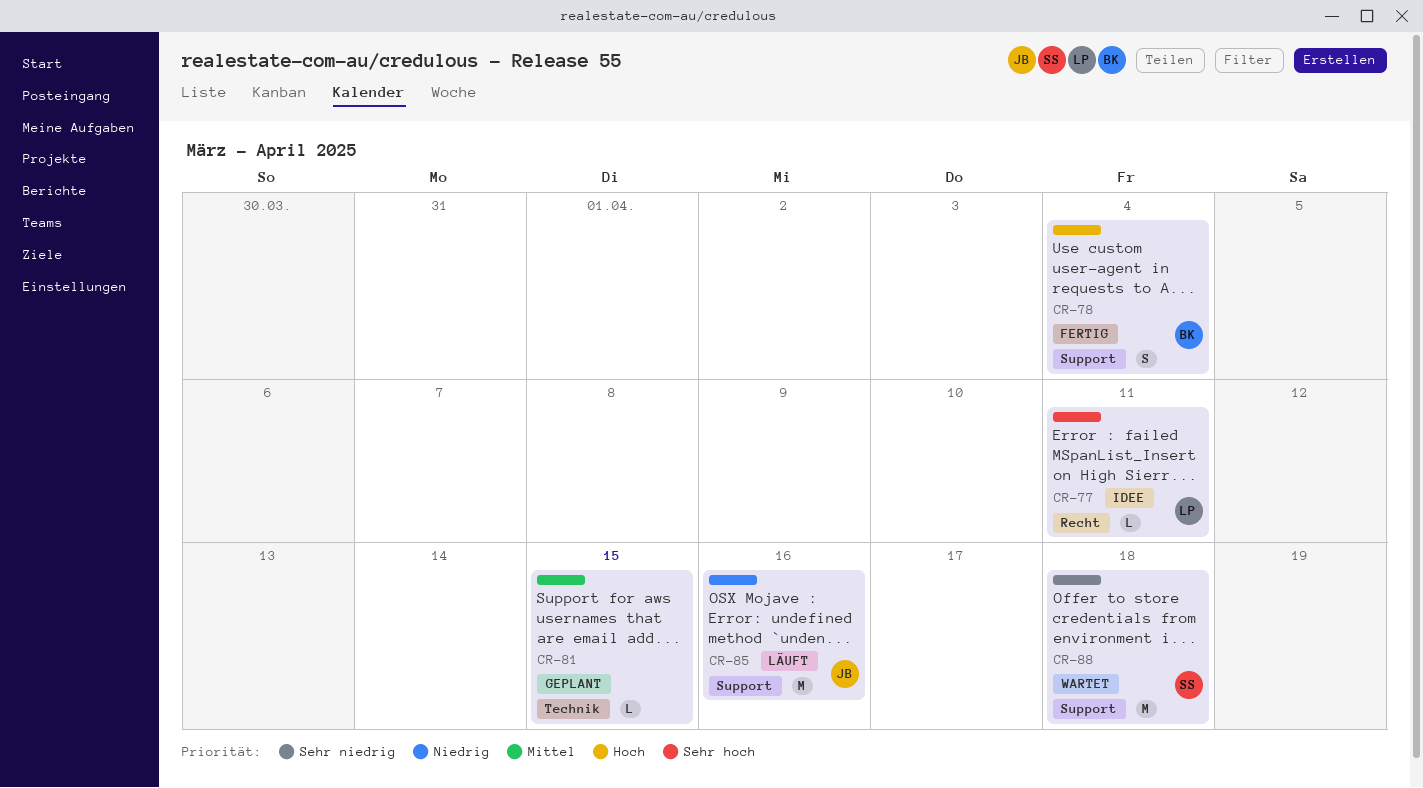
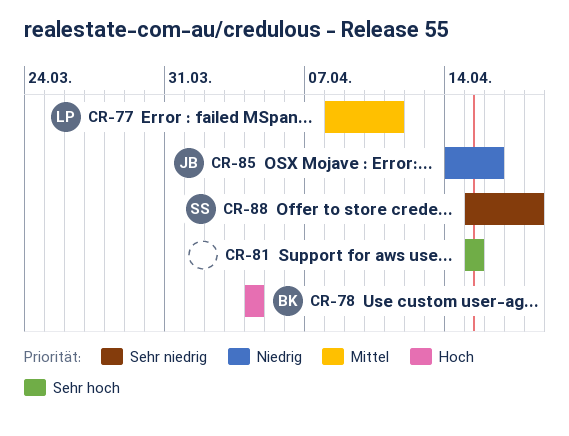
CR-77, priority: Sehr hoch -> Mittel
CR-81, priority: Mittel -> Sehr hoch

